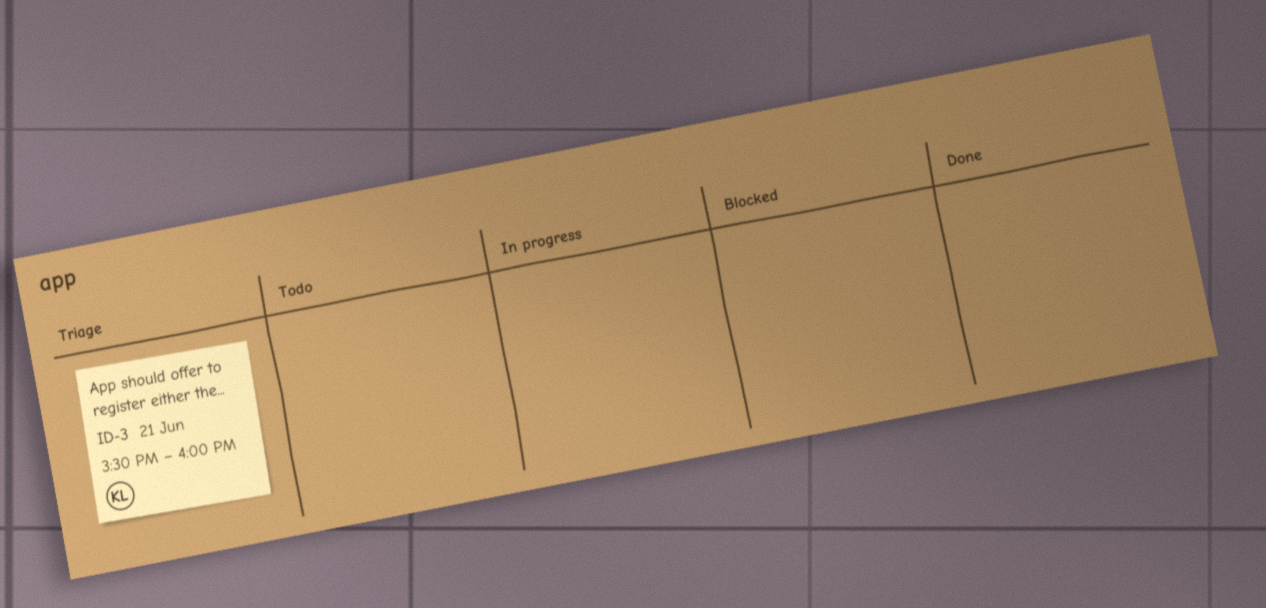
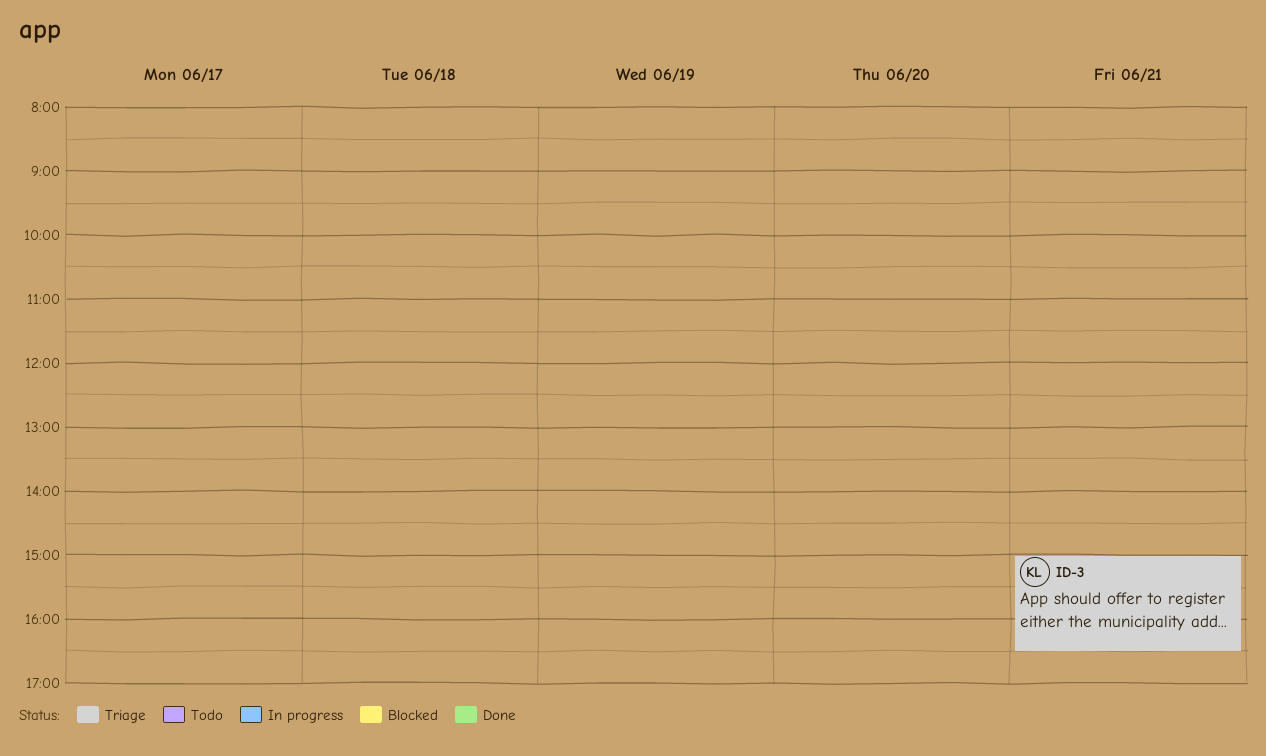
ID-3, begins: 15:30 -> 15:00
ID-3, ends: 16:00 -> 16:30

